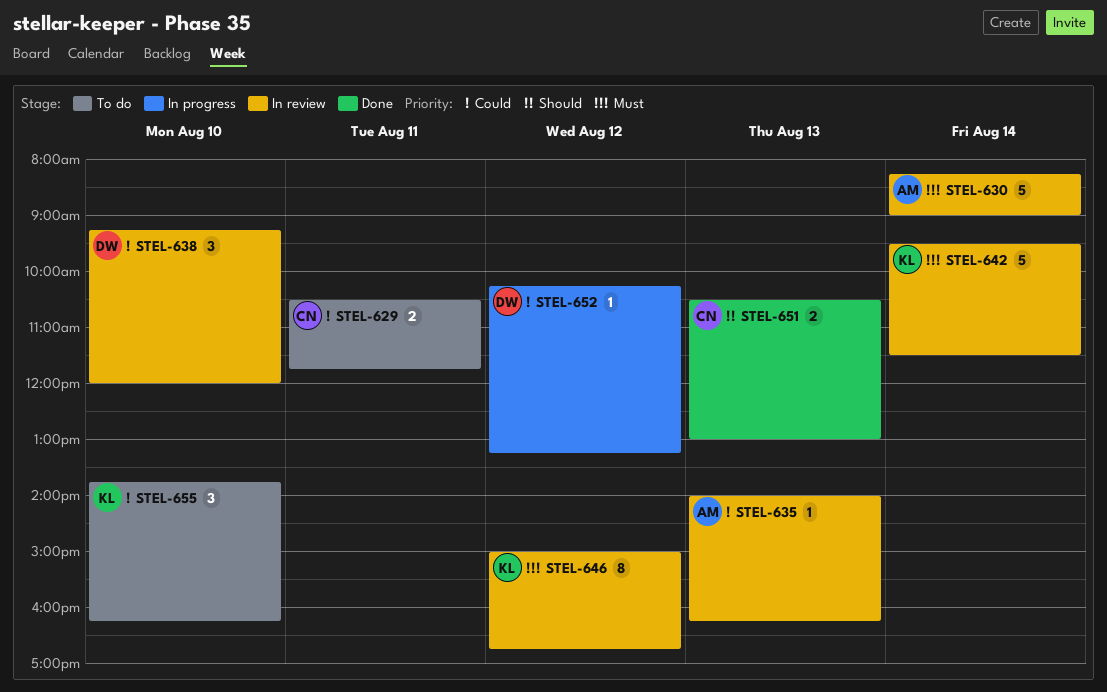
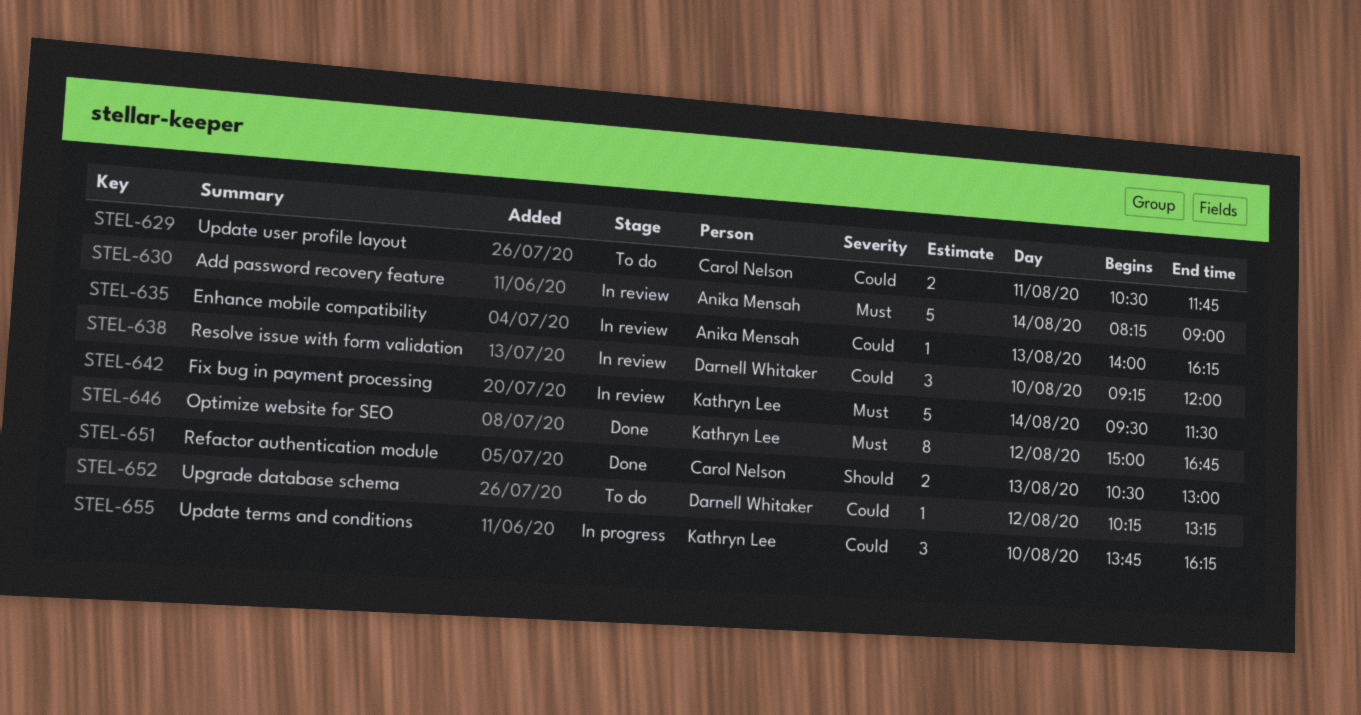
STEL-646, status: In review -> Done
STEL-652, status: In progress -> To do
STEL-655, status: To do -> In progress

